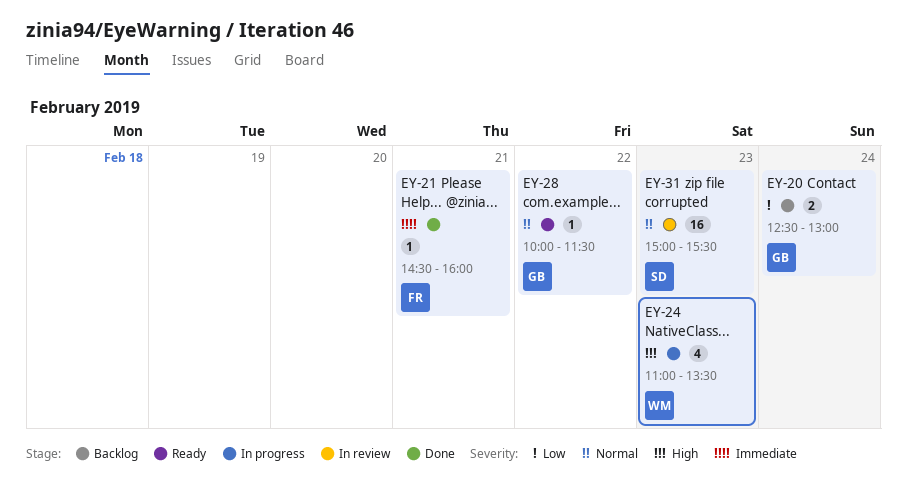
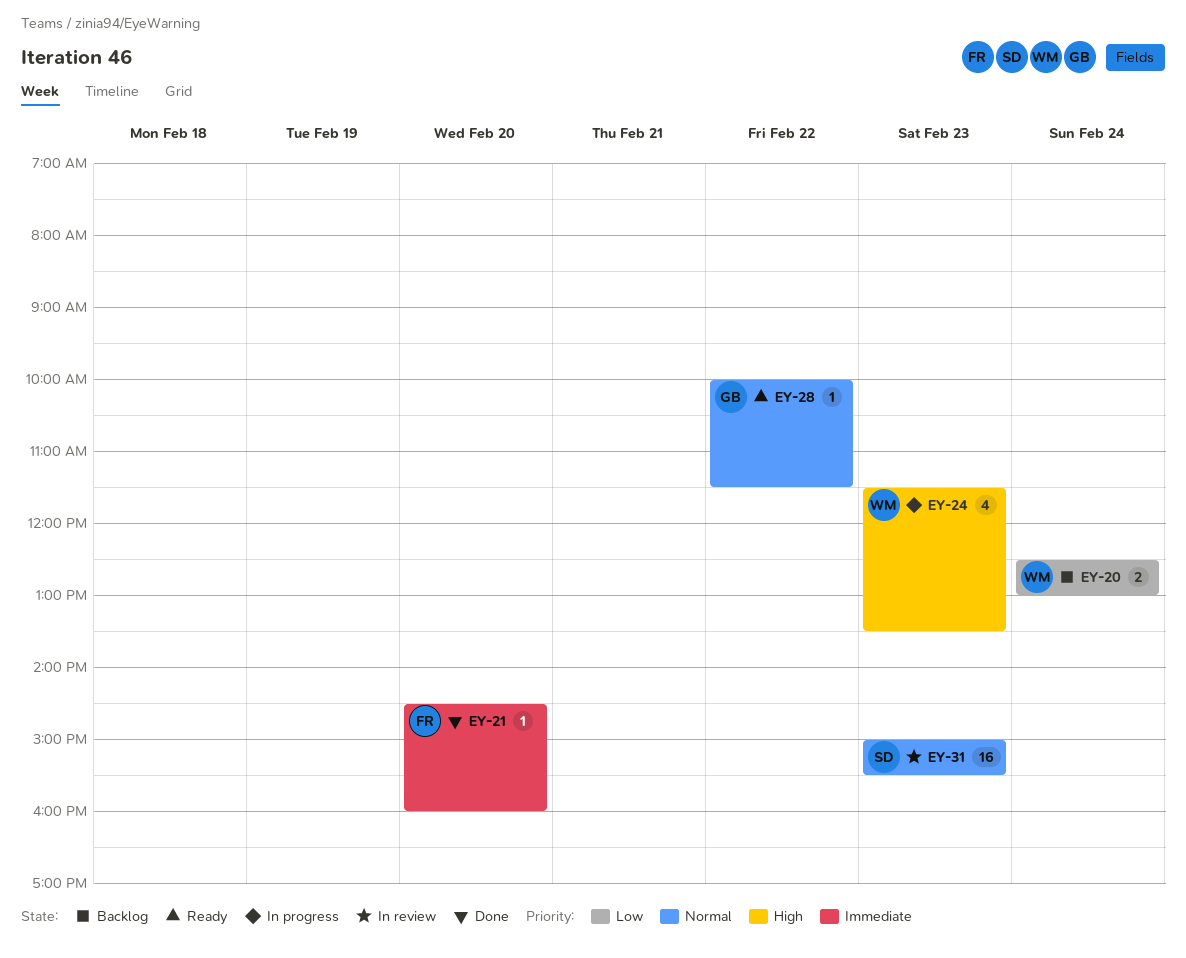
EY-20, owner: GB -> WM
EY-21, day: Feb 21 -> Feb 20
EY-24, begins: 11:00 -> 11:30

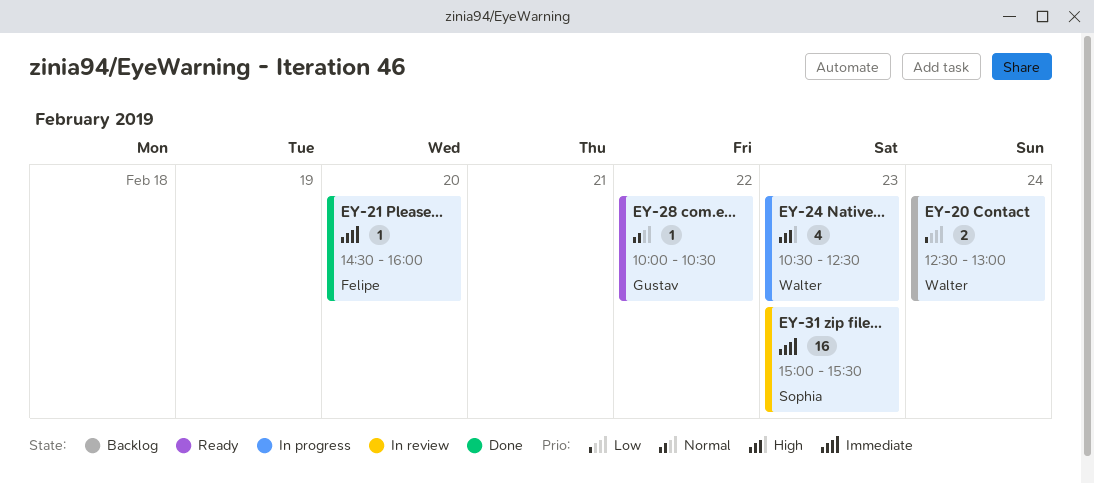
EY-24, begins: 11:30 -> 10:30
EY-24, ends: 13:30 -> 12:30
EY-28, ends: 11:30 -> 10:30
EY-31, priority: Normal -> Immediate

